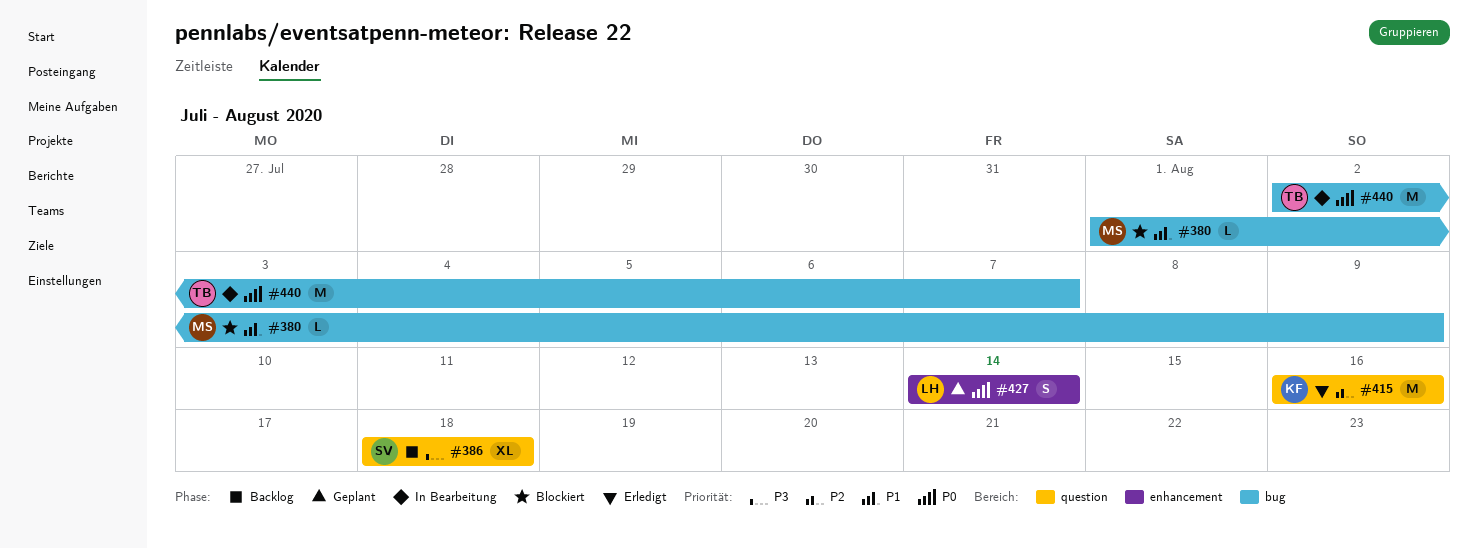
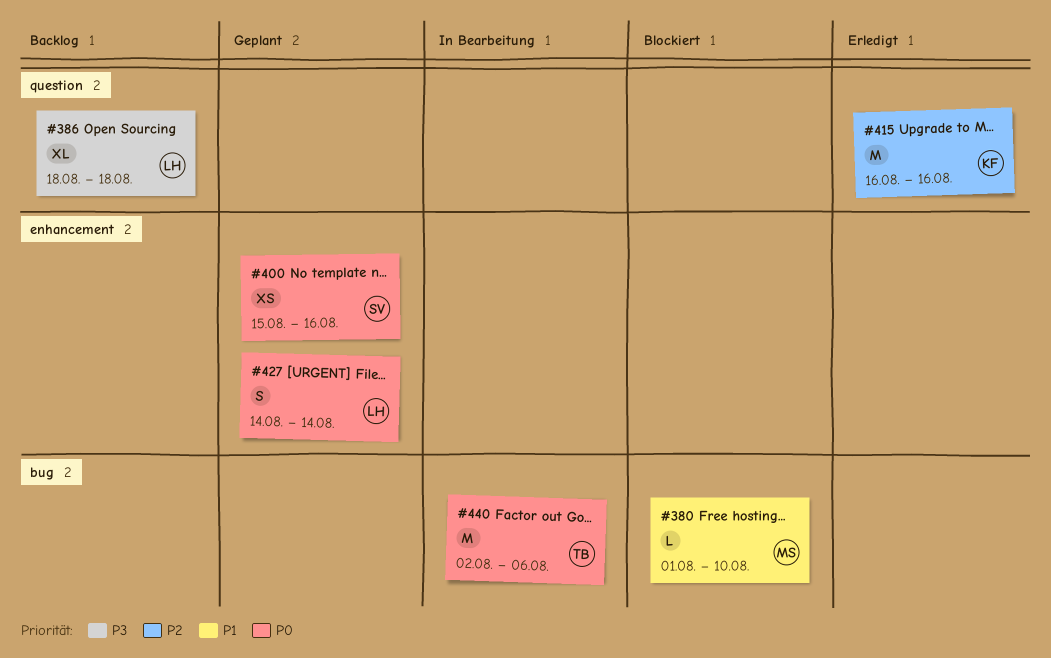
#380, due: Aug 9 -> Aug 10
#386, owner: SV -> LH
#400: none -> present
#440, due: Aug 7 -> Aug 6

